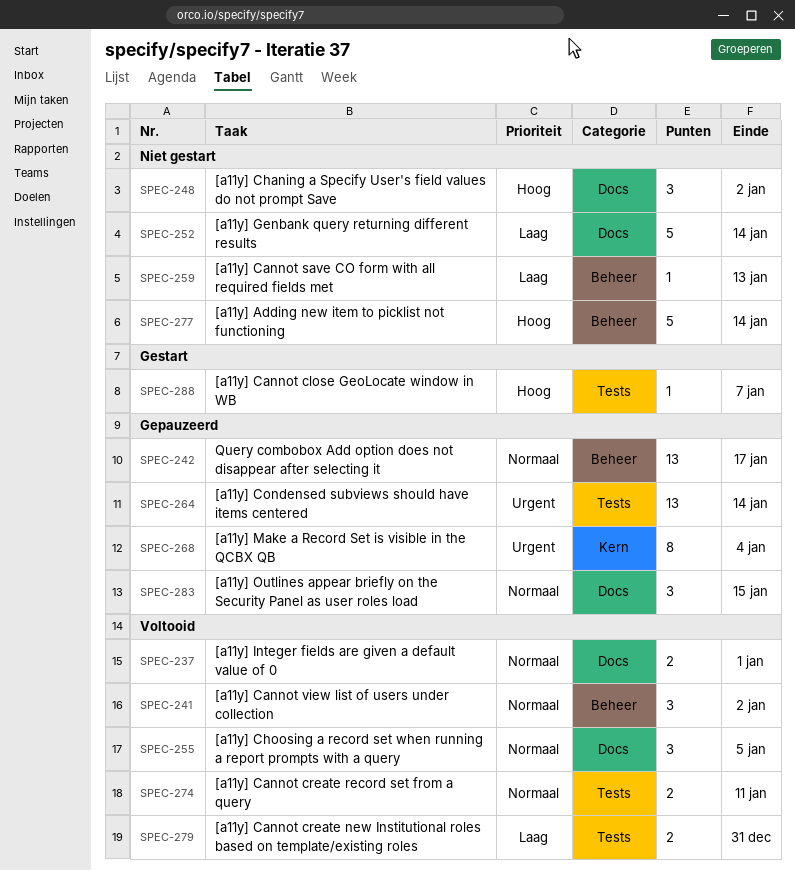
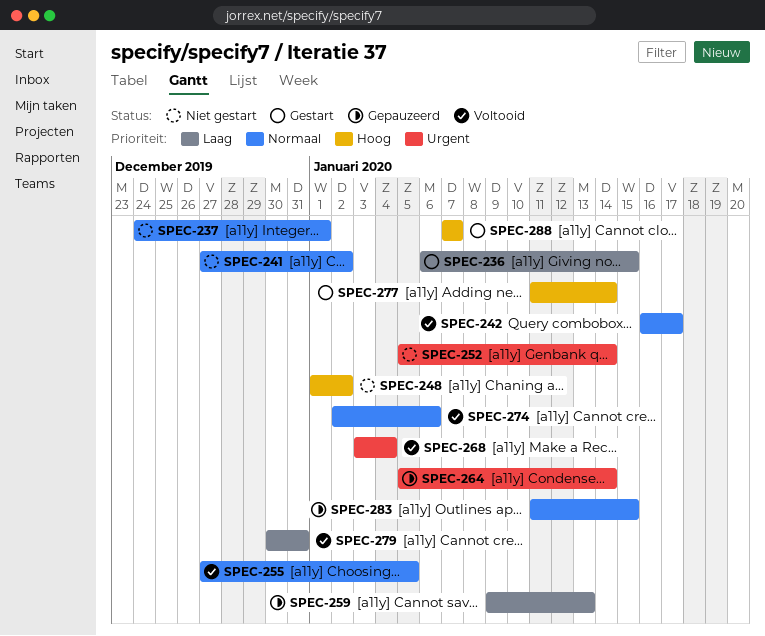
SPEC-236: none -> present
SPEC-237, status: Voltooid -> Niet gestart
SPEC-241, status: Voltooid -> Niet gestart
SPEC-242, status: Gepauzeerd -> Voltooid
SPEC-252, priority: Laag -> Urgent
SPEC-259, status: Niet gestart -> Gepauzeerd
SPEC-268, status: Gepauzeerd -> Voltooid
SPEC-274, due: Jan 11 -> Jan 6
SPEC-277, status: Niet gestart -> Gestart

